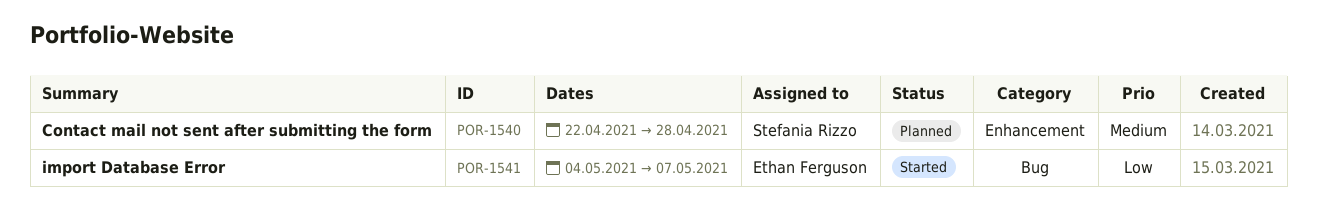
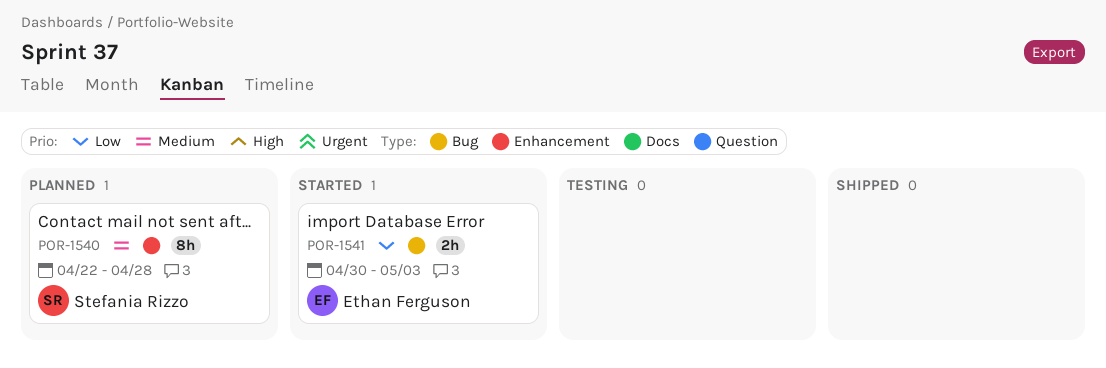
POR-1541, start: May 4 -> Apr 30
POR-1541, due: May 7 -> May 3

